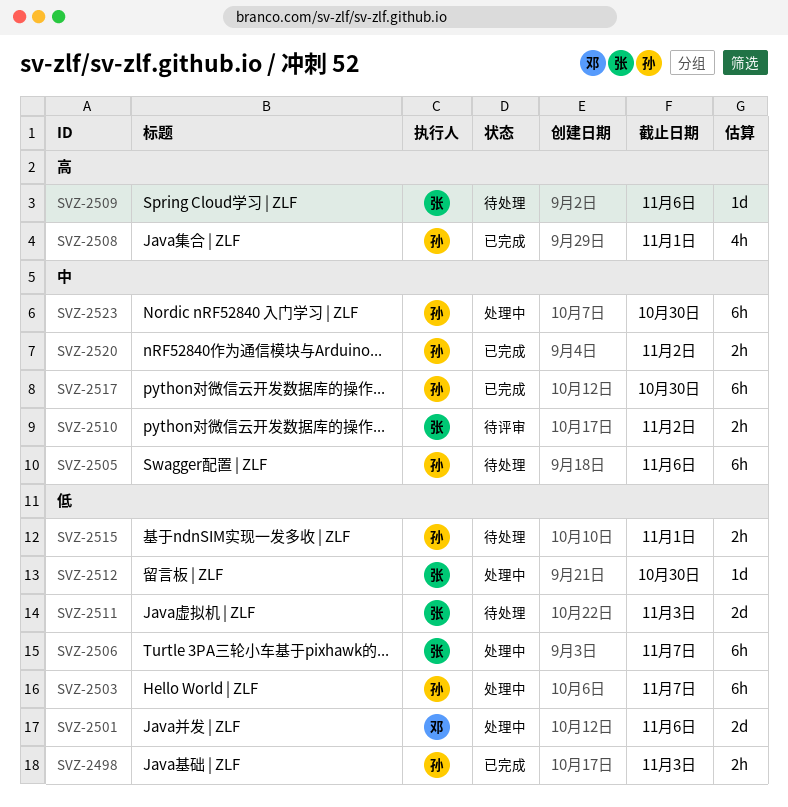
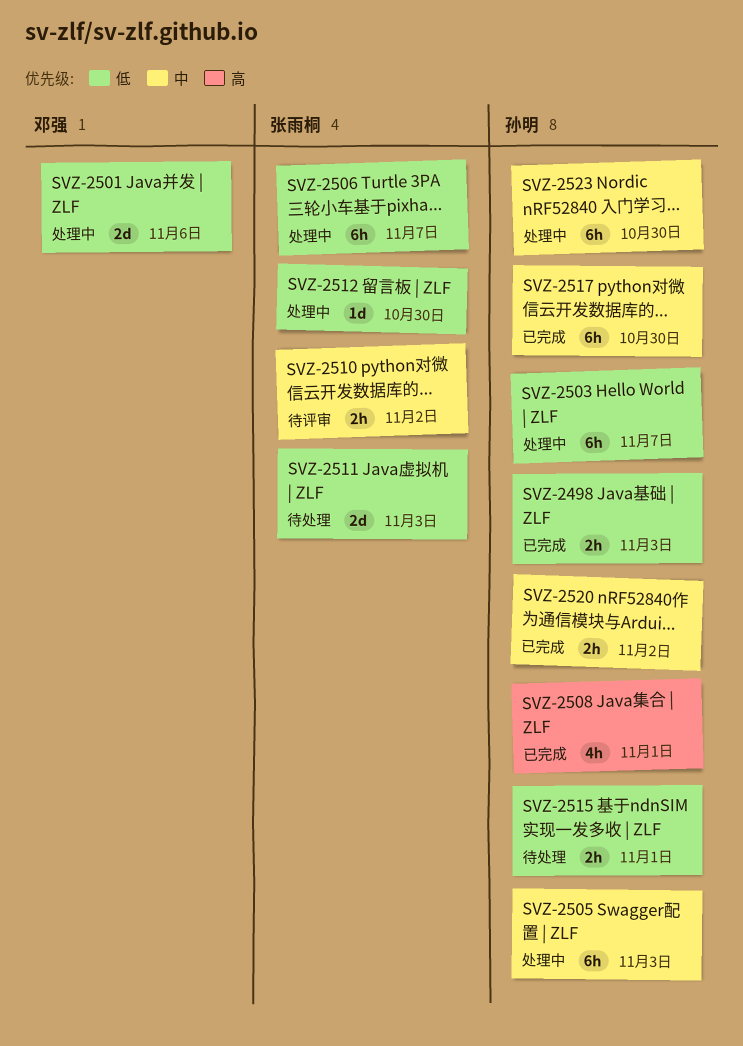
SVZ-2505, status: 待处理 -> 处理中
SVZ-2505, due: Nov 6 -> Nov 3
SVZ-2509: present -> none

